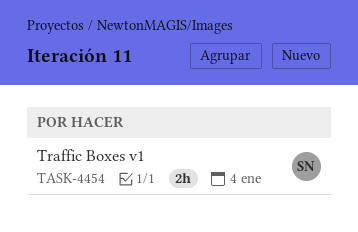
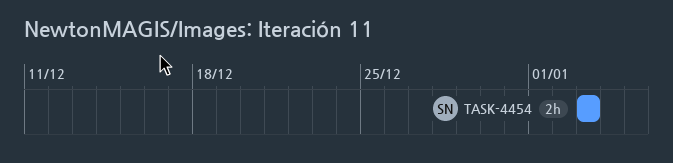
TASK-4454, due: Jan 4 -> Jan 3

